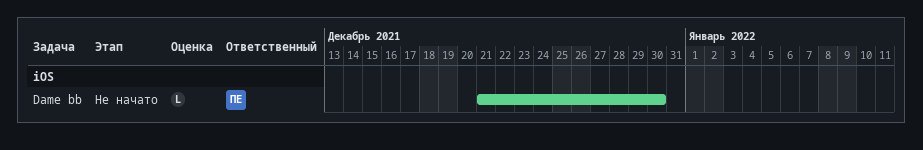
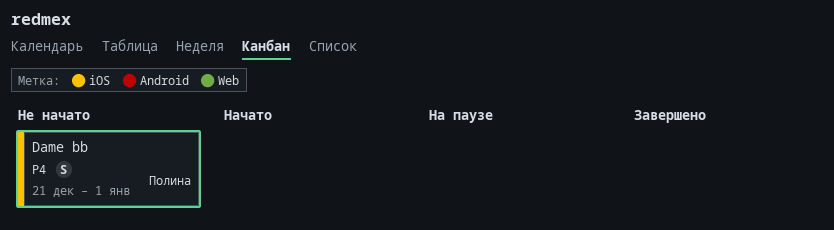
Dame bb, estimate: L -> S
Dame bb, due: Dec 30 -> Jan 1

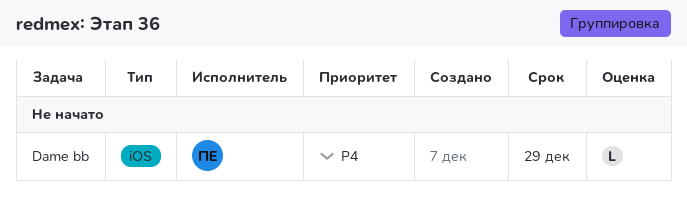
Dame bb, estimate: S -> L
Dame bb, due: Jan 1 -> Dec 29

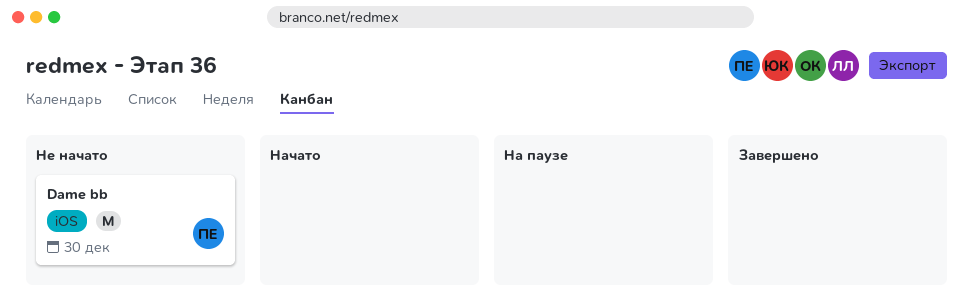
Dame bb, estimate: L -> M
Dame bb, due: Dec 29 -> Dec 30

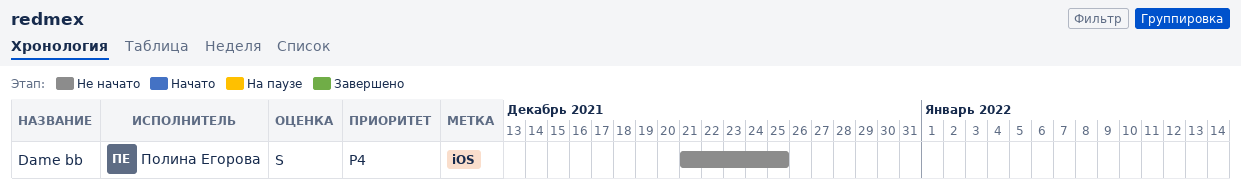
Dame bb, estimate: M -> S
Dame bb, due: Dec 30 -> Dec 25

